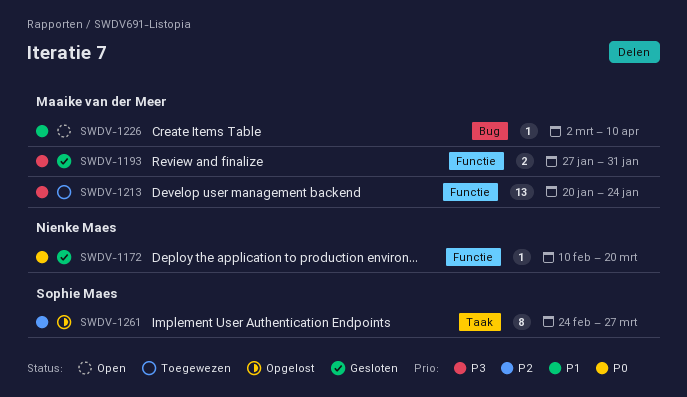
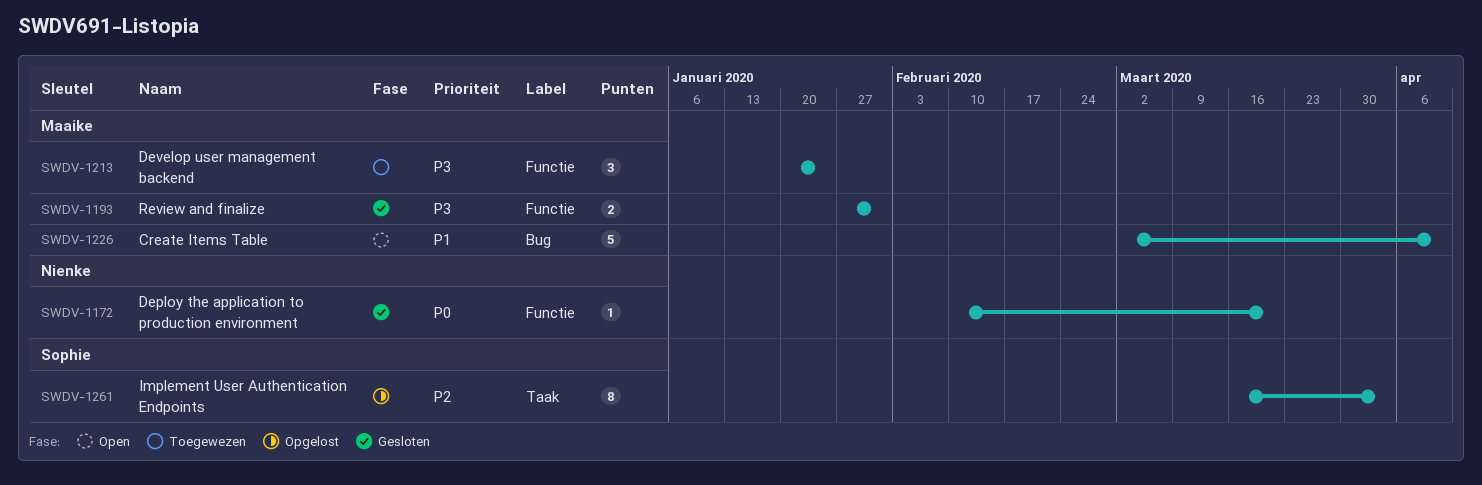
SWDV-1213, estimate: 13 -> 3
SWDV-1226, estimate: 1 -> 5
SWDV-1261, start: Feb 24 -> Mar 16
SWDV-1261, due: Mar 27 -> Apr 3

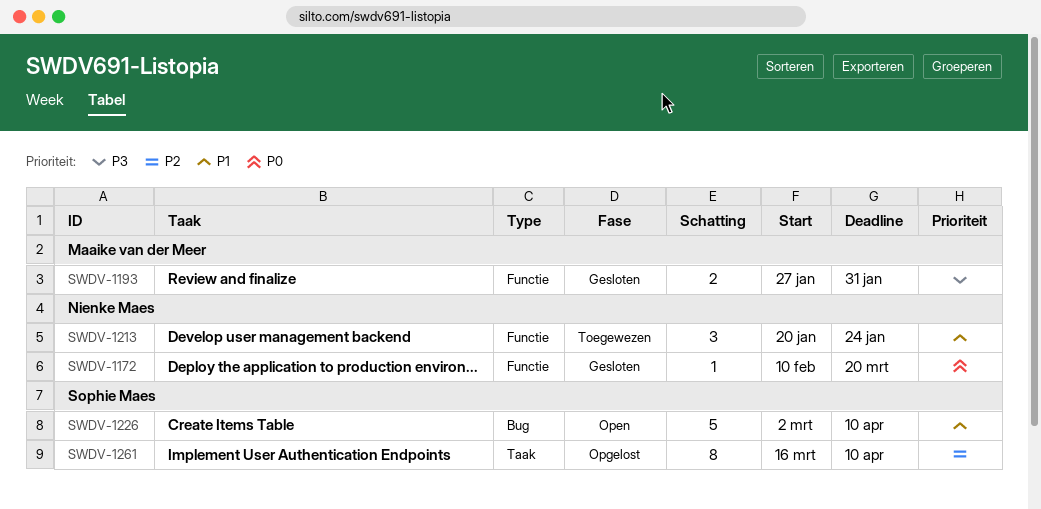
SWDV-1213, owner: Maaike van der Meer -> Nienke Maes
SWDV-1213, priority: P3 -> P1
SWDV-1226, owner: Maaike van der Meer -> Sophie Maes
SWDV-1261, due: Apr 3 -> Apr 10

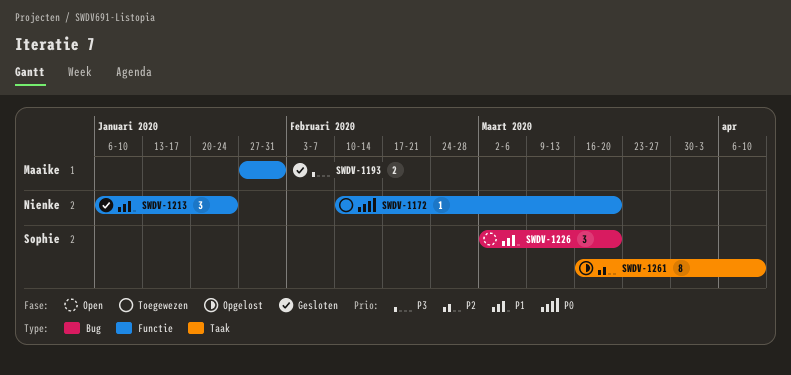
SWDV-1172, status: Gesloten -> Toegewezen
SWDV-1213, status: Toegewezen -> Gesloten
SWDV-1213, start: Jan 20 -> Jan 6
SWDV-1226, estimate: 5 -> 3
SWDV-1226, due: Apr 10 -> Mar 20

